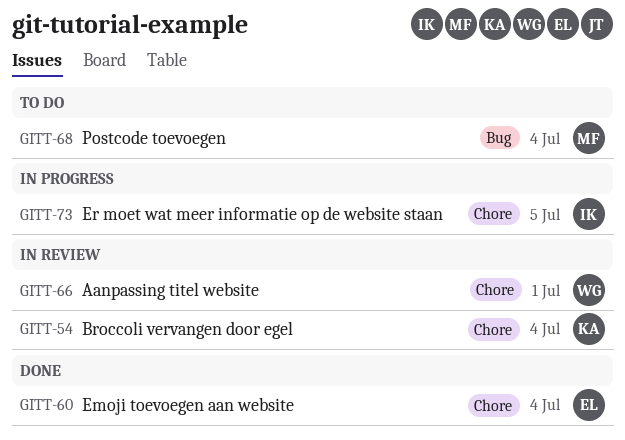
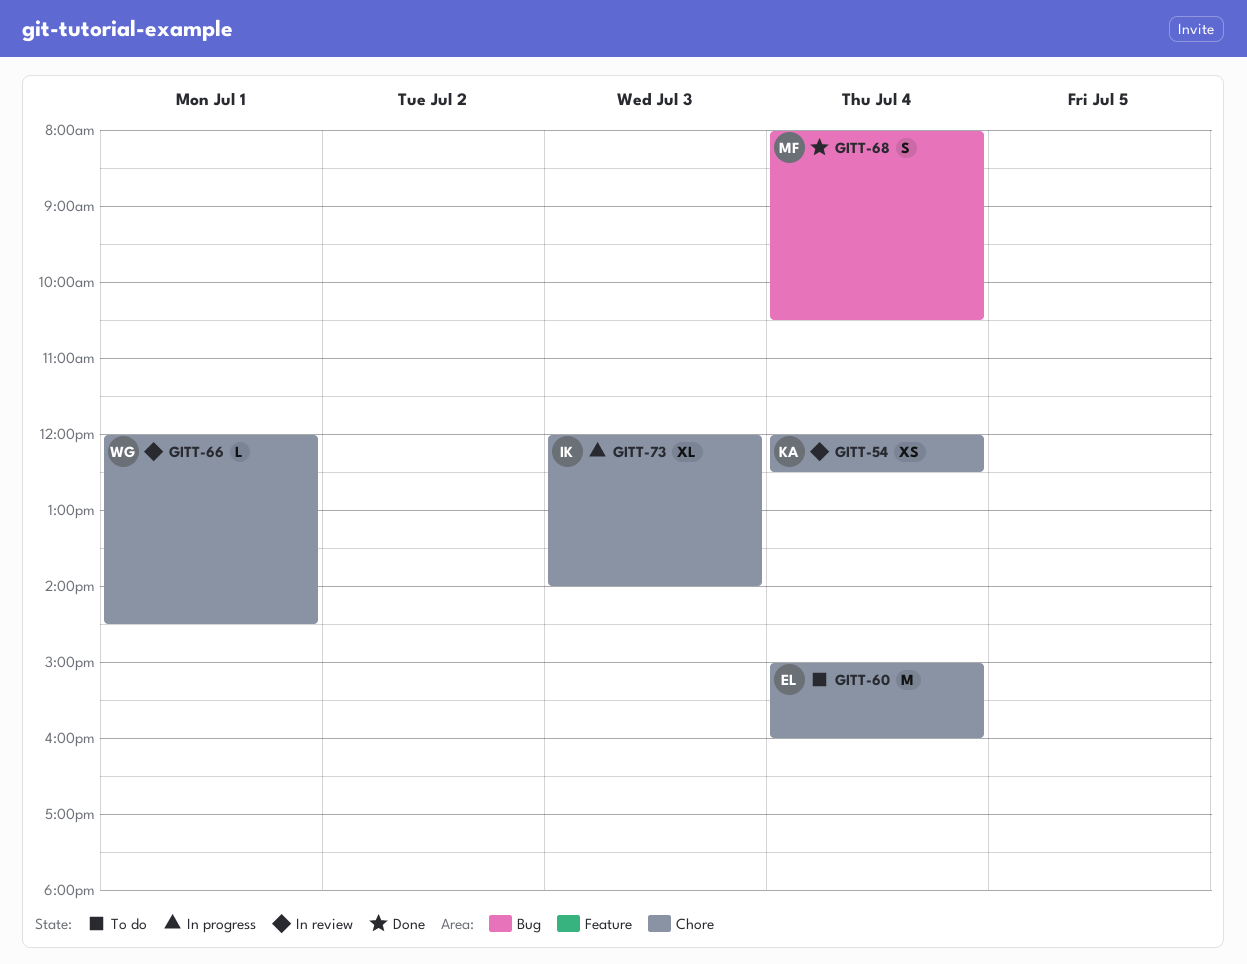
GITT-60, status: Done -> To do
GITT-68, status: To do -> Done
GITT-73, day: Jul 5 -> Jul 3

